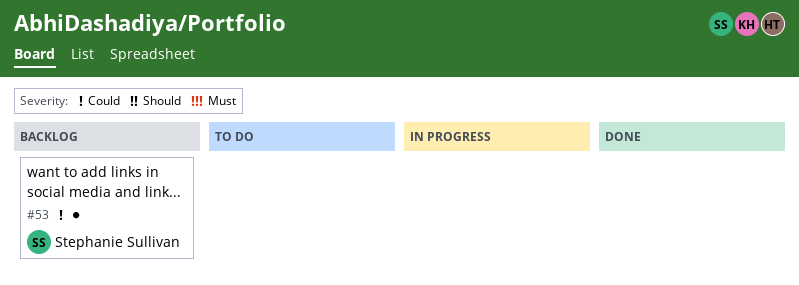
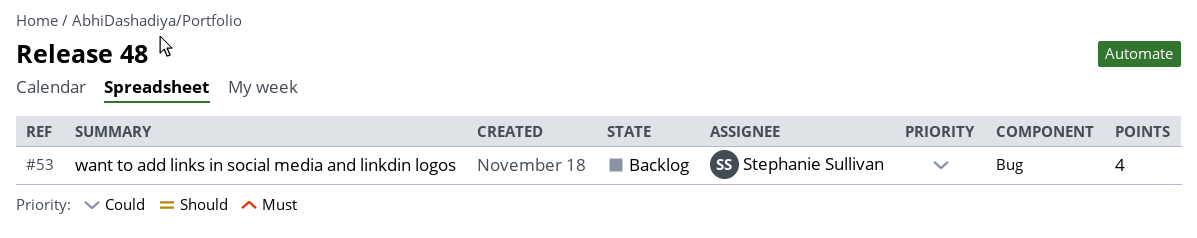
#53, estimate: 1 -> 4

